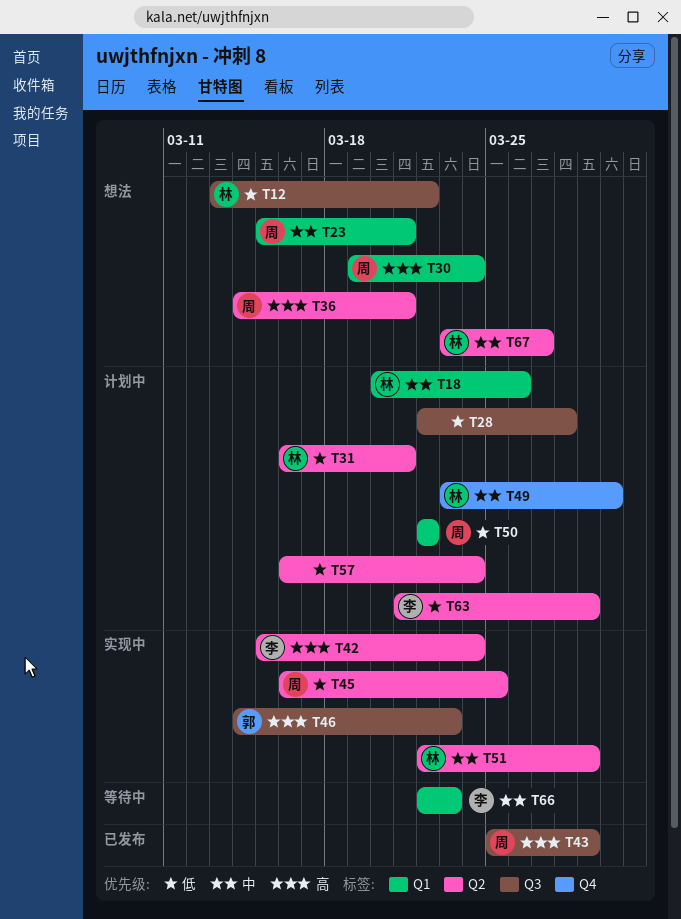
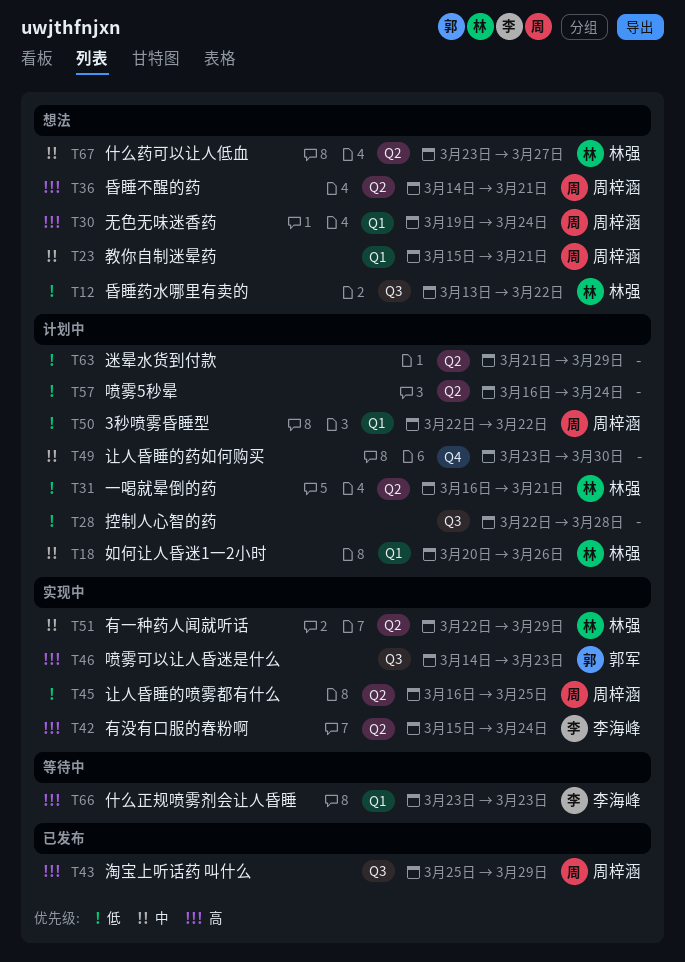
T49, owner: 林强 -> none
T63, owner: 李海峰 -> none
T66, priority: 中 -> 高
T66, start: Mar 22 -> Mar 23

